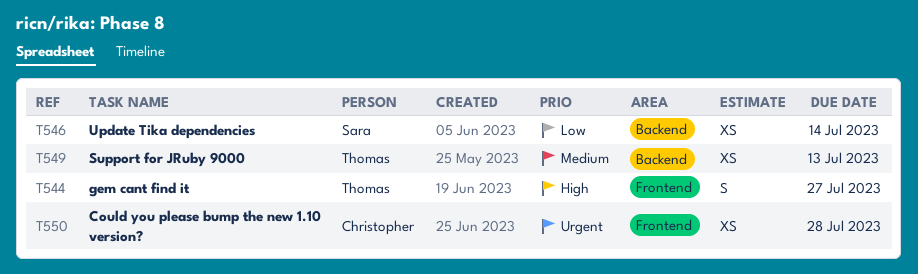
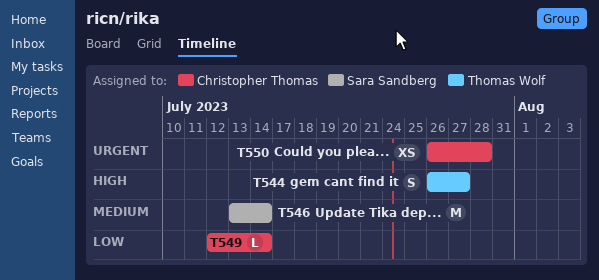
T546, priority: Low -> Medium
T546, estimate: XS -> M
T549, owner: Thomas Wolf -> Christopher Thomas
T549, priority: Medium -> Low
T549, estimate: XS -> L
T549, due: Jul 13 -> Jul 14

